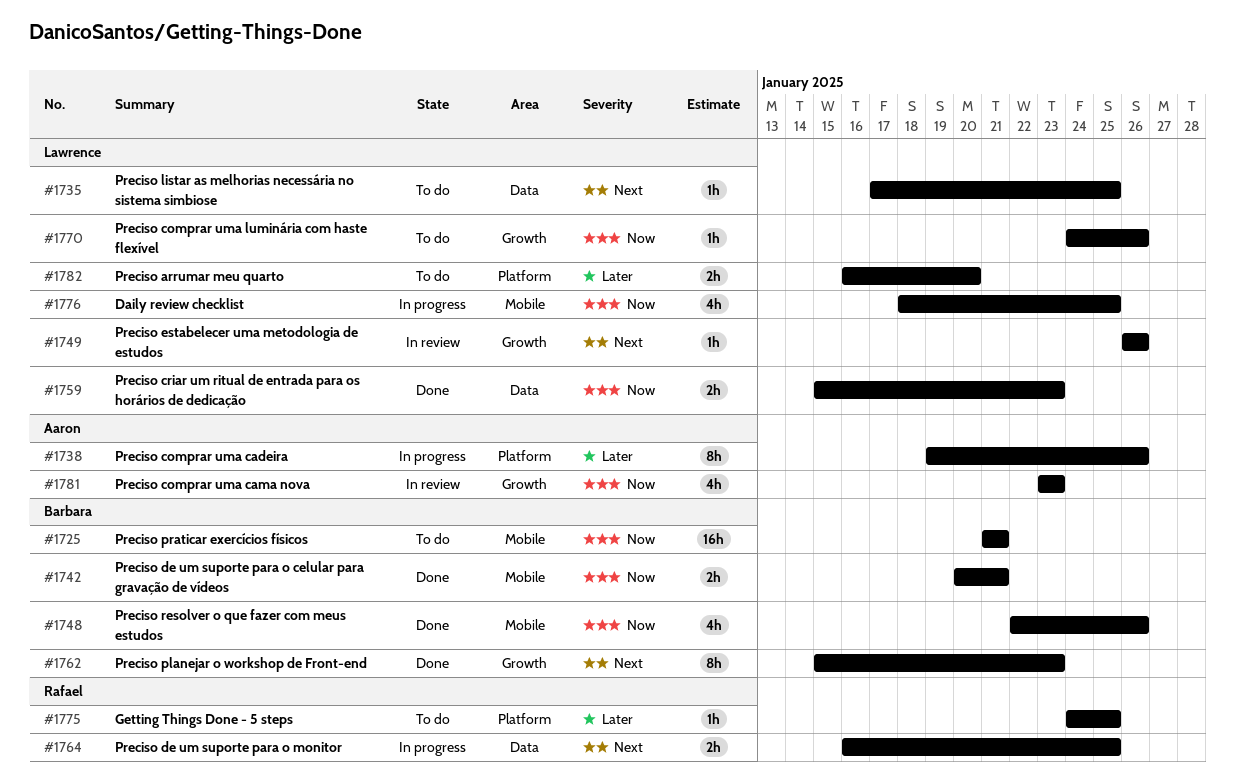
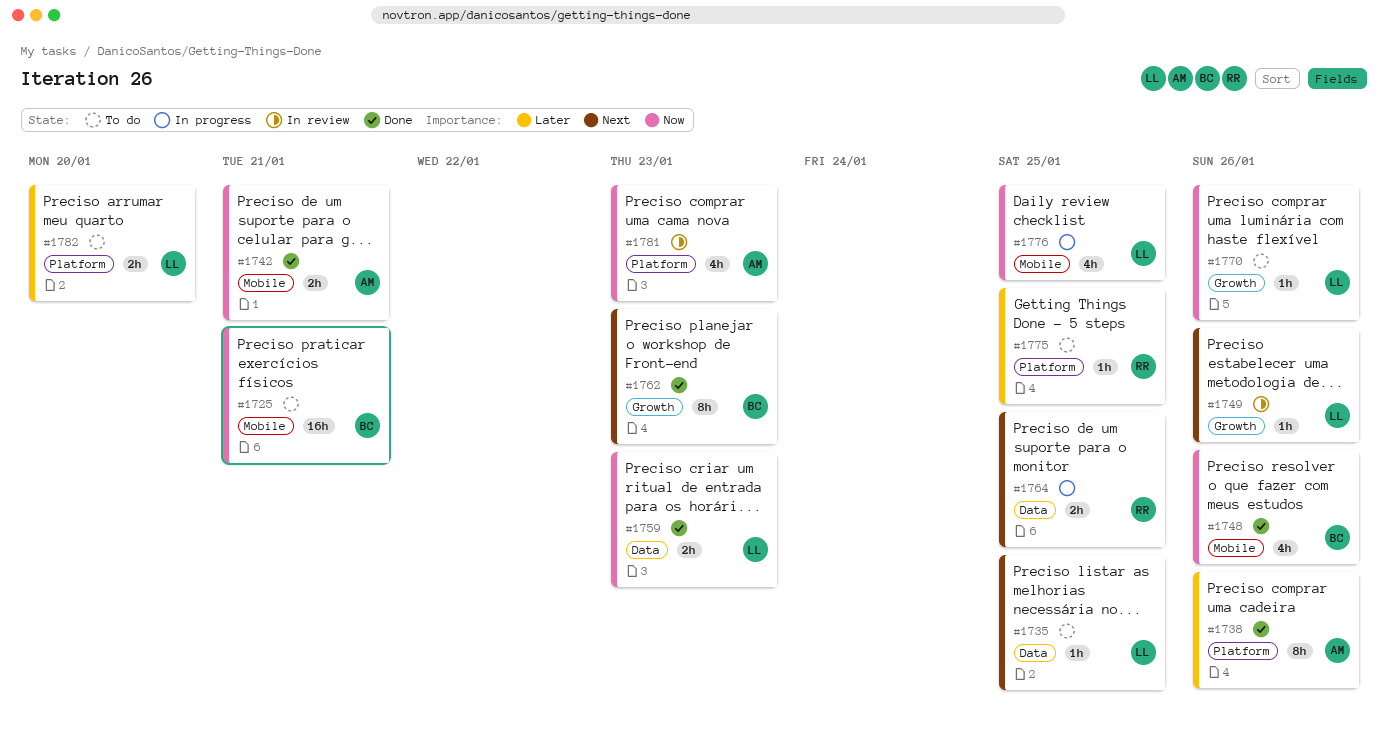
#1738, status: In progress -> Done
#1742, owner: Barbara -> Aaron
#1781, label: Growth -> Platform

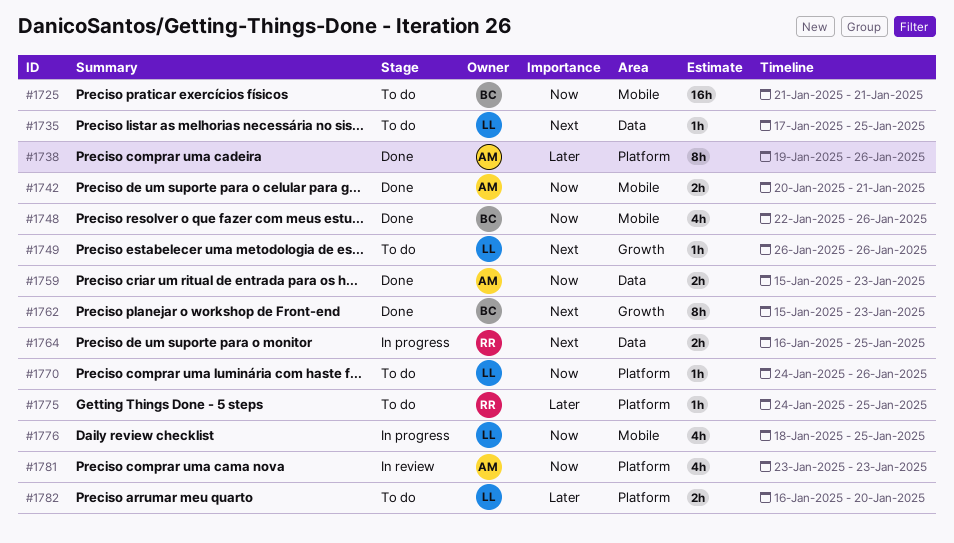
#1749, status: In review -> To do
#1759, owner: LL -> AM
#1770, label: Growth -> Platform

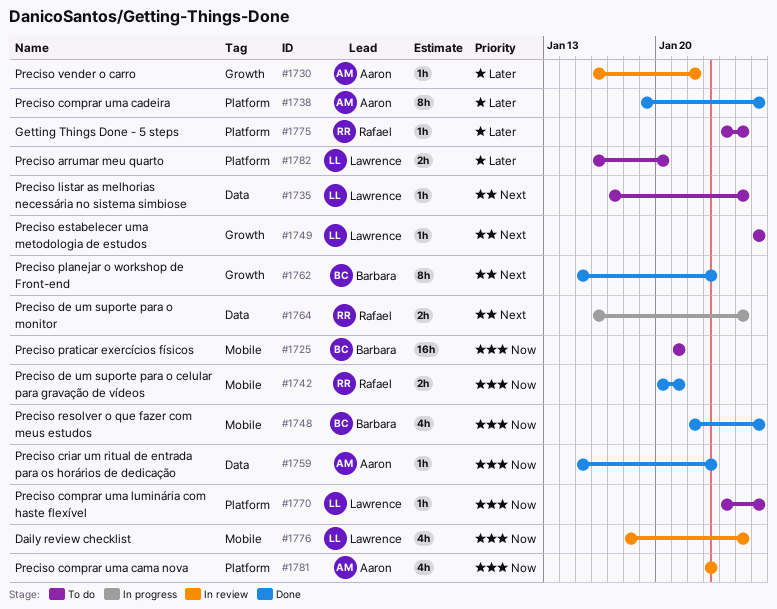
#1730: none -> present
#1742, owner: Aaron -> Rafael
#1759, estimate: 2h -> 1h
#1776, status: In progress -> In review

